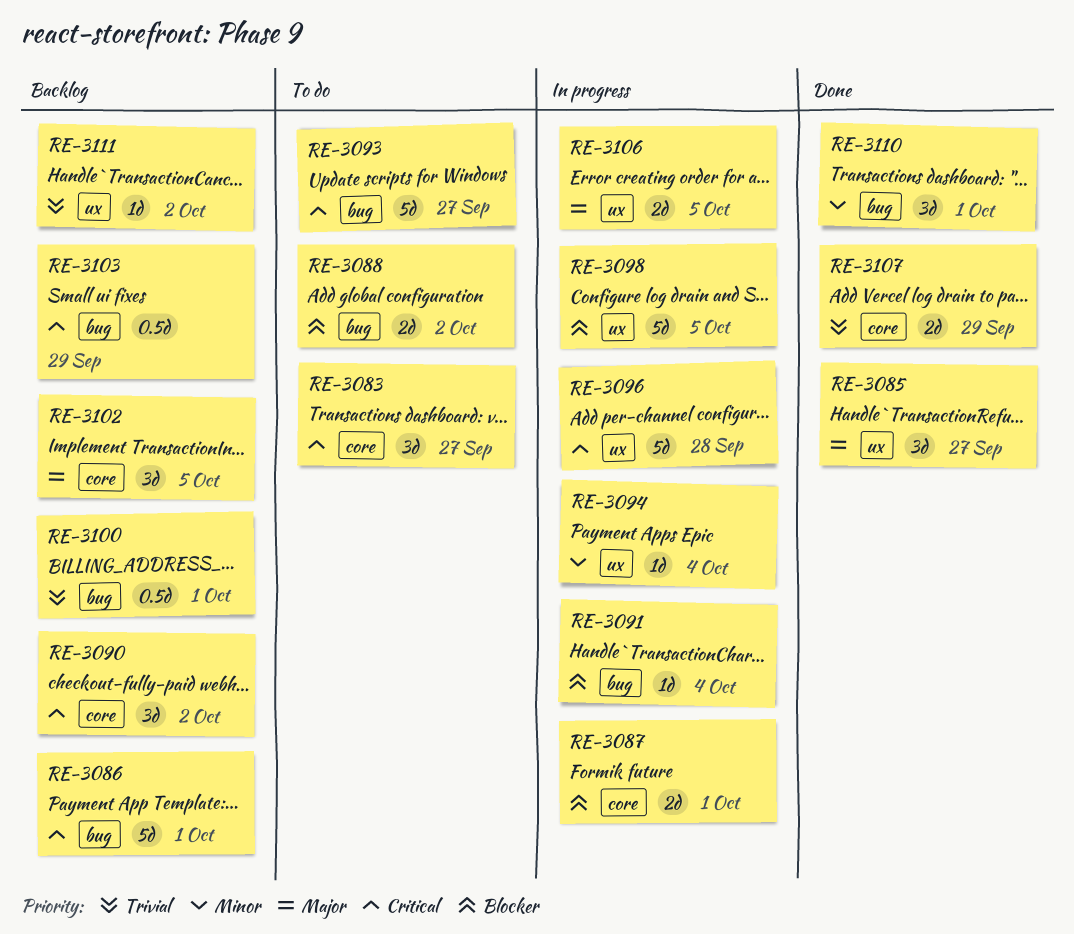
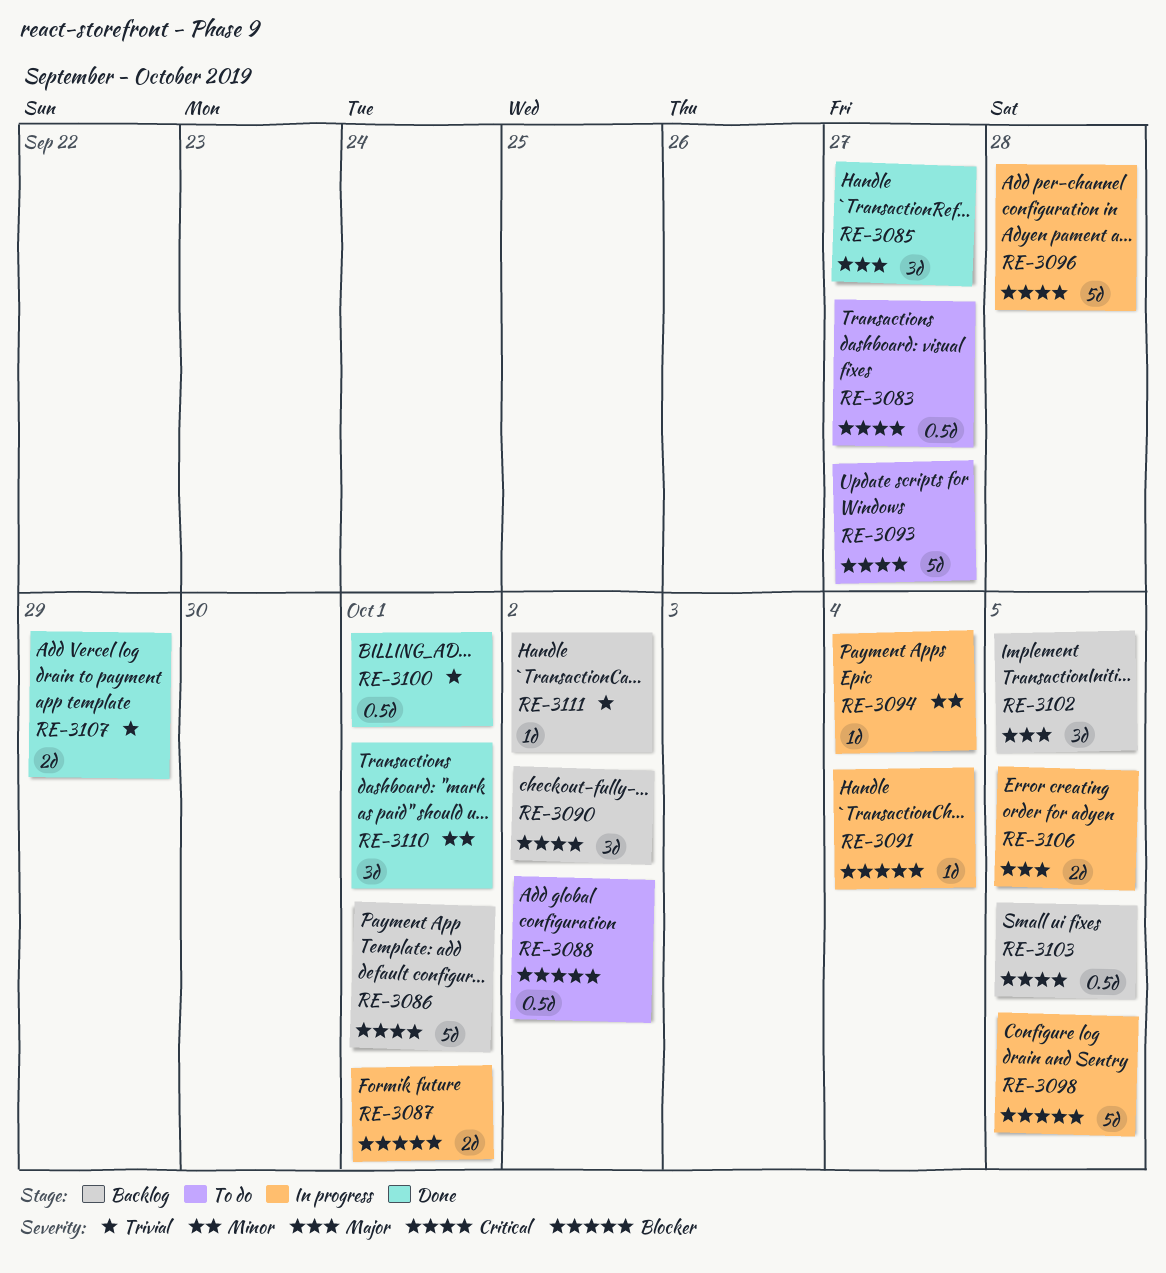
RE-3083, estimate: 3d -> 0.5d
RE-3088, estimate: 2d -> 0.5d
RE-3100, status: Backlog -> Done
RE-3103, due: Sep 29 -> Oct 5

